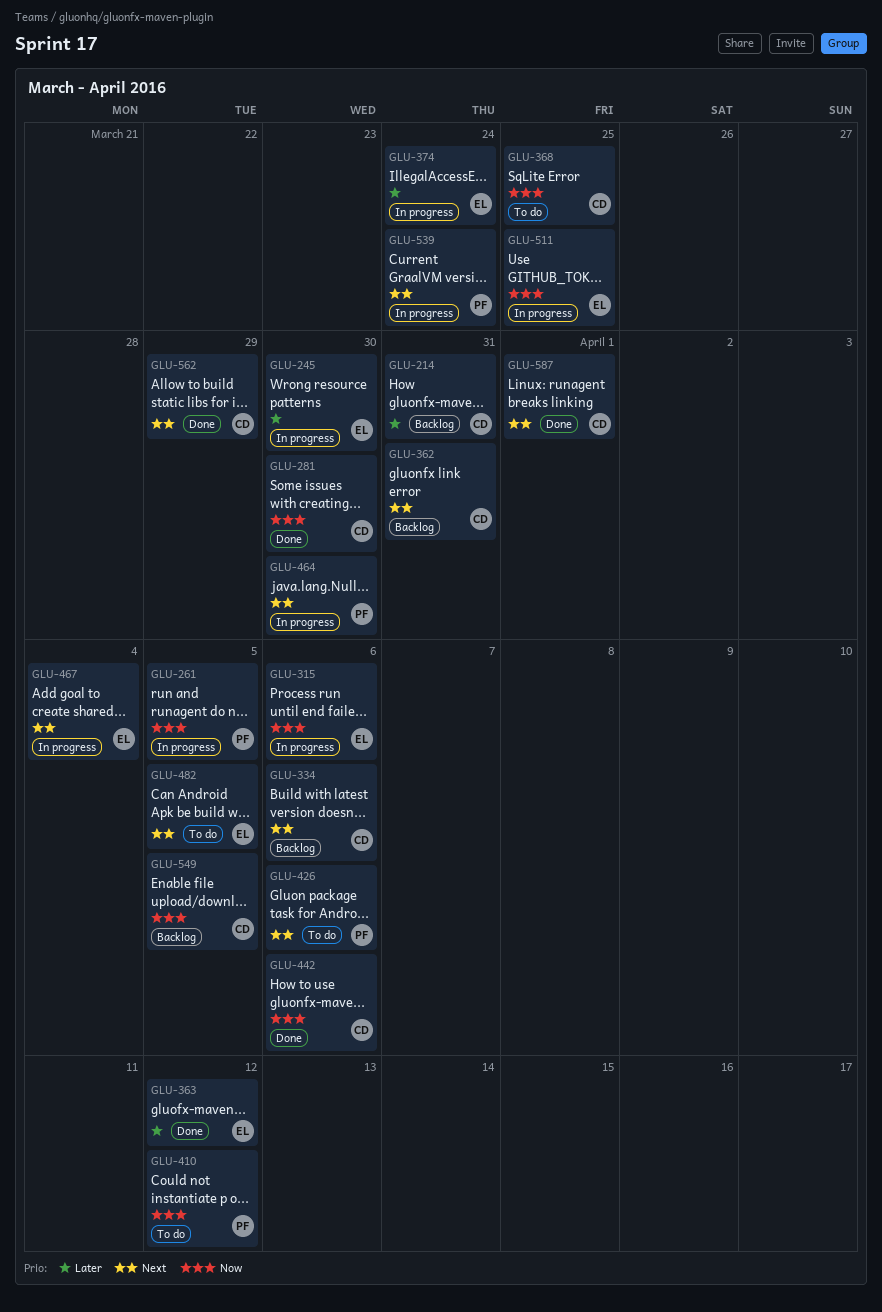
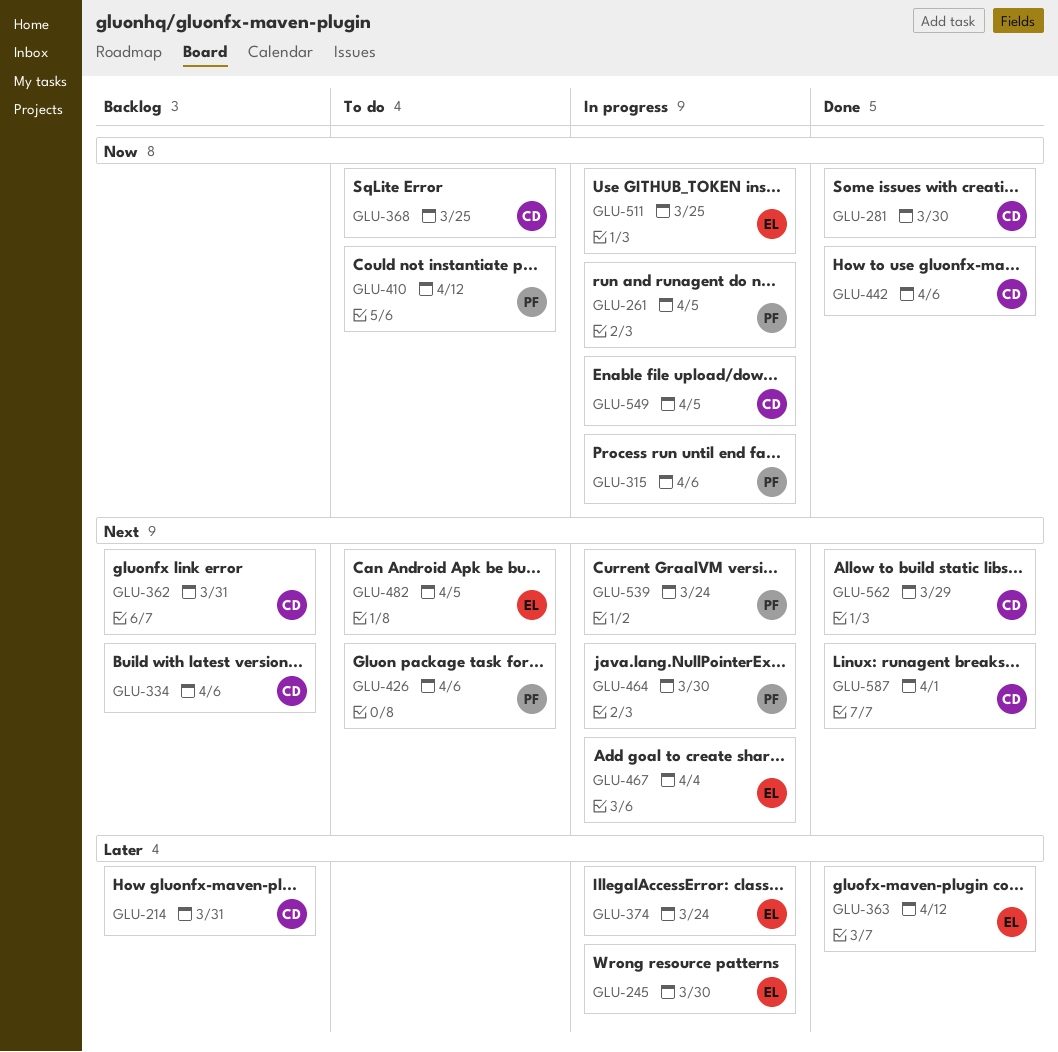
GLU-315, owner: EL -> PF
GLU-549, status: Backlog -> In progress

